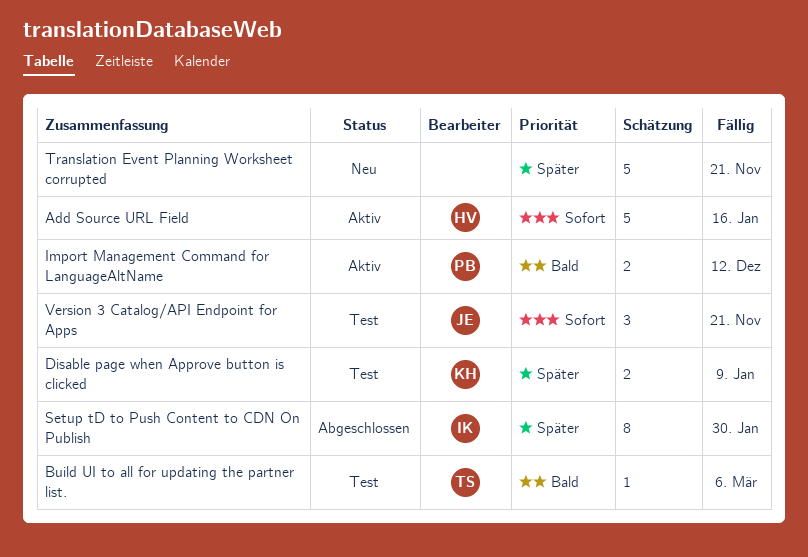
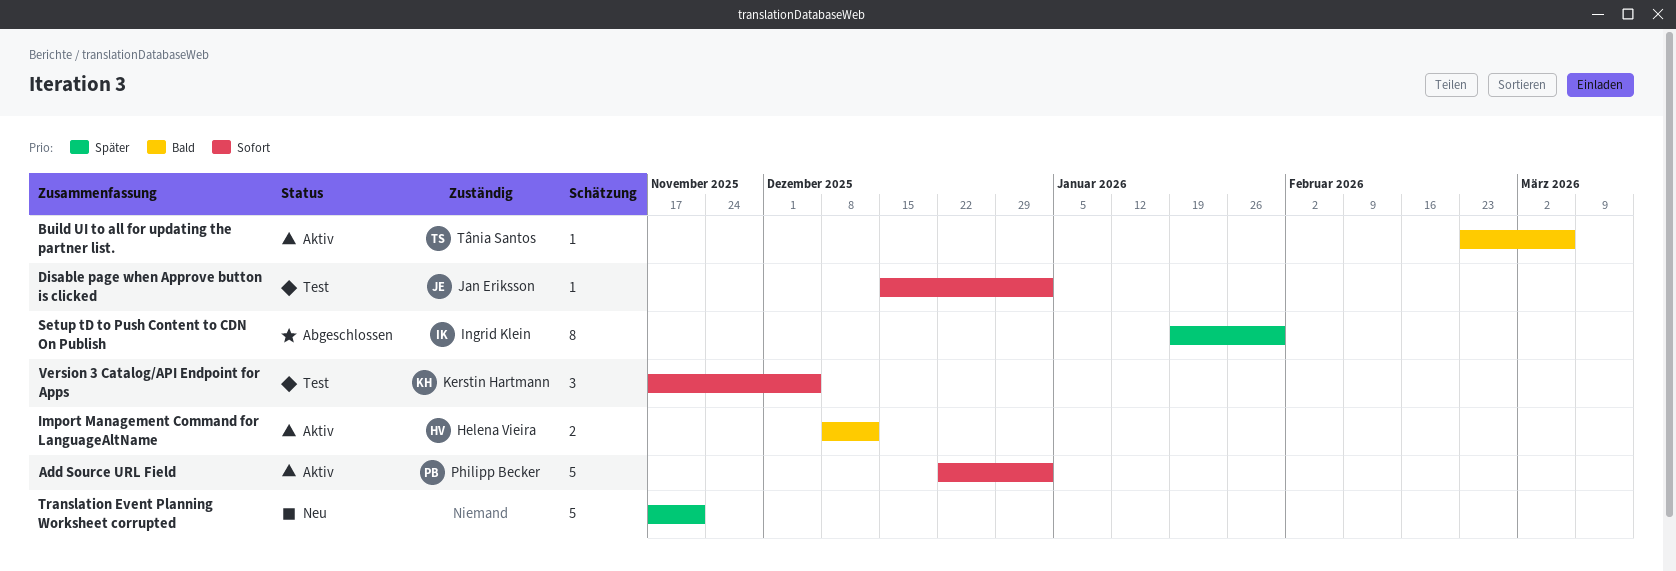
Add Source URL Field, owner: Helena Vieira -> Philipp Becker
Add Source URL Field, due: Jan 16 -> Jan 2
Build UI to all for updating the partner list., status: Test -> Aktiv
Disable page when Approve button is clicked, owner: Kerstin Hartmann -> Jan Eriksson
Disable page when Approve button is clicked, priority: Später -> Sofort
Disable page when Approve button is clicked, estimate: 2 -> 1
Disable page when Approve button is clicked, due: Jan 9 -> Jan 2
Import Management Command for LanguageAltName, owner: Philipp Becker -> Helena Vieira
Version 3 Catalog/API Endpoint for Apps, owner: Jan Eriksson -> Kerstin Hartmann
Version 3 Catalog/API Endpoint for Apps, due: Nov 21 -> Dec 5

